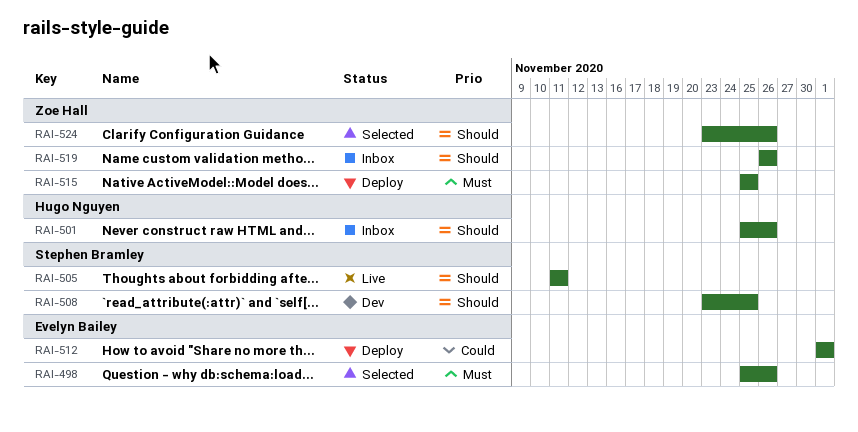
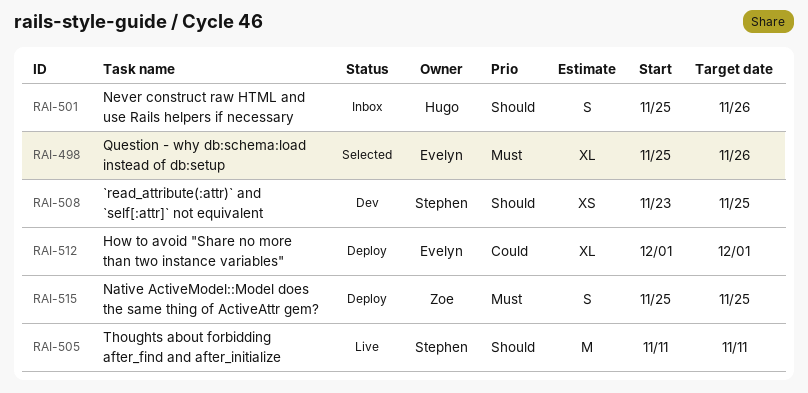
RAI-519: present -> none
RAI-524: present -> none

